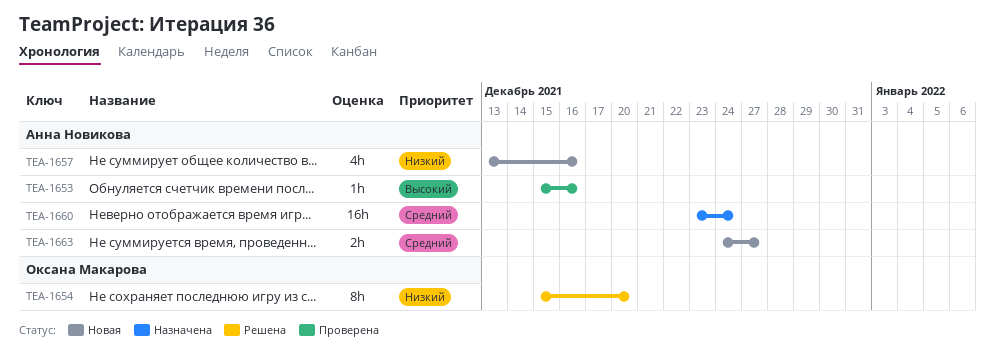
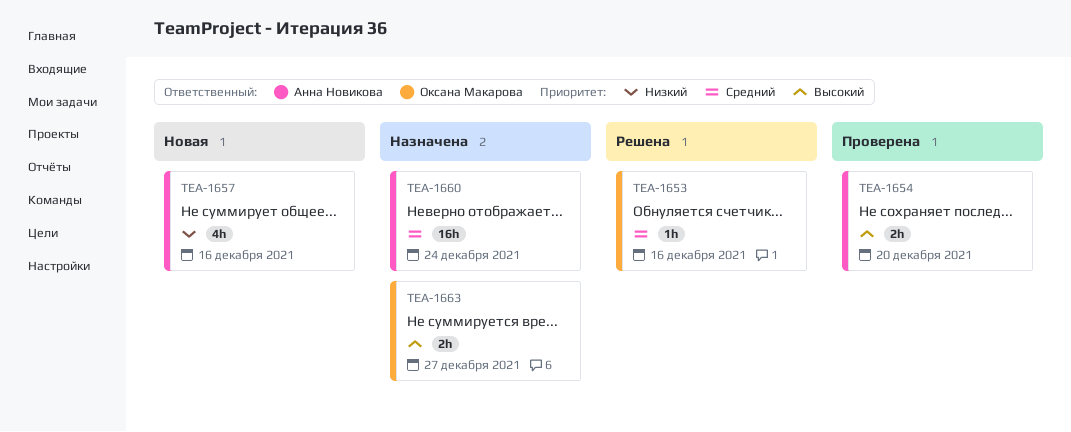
TEA-1653, status: Проверена -> Решена
TEA-1653, owner: Анна Новикова -> Оксана Макарова
TEA-1653, priority: Высокий -> Средний
TEA-1654, status: Решена -> Проверена
TEA-1654, owner: Оксана Макарова -> Анна Новикова
TEA-1654, priority: Низкий -> Высокий
TEA-1654, estimate: 8h -> 2h
TEA-1663, status: Новая -> Назначена
TEA-1663, owner: Анна Новикова -> Оксана Макарова
TEA-1663, priority: Средний -> Высокий

